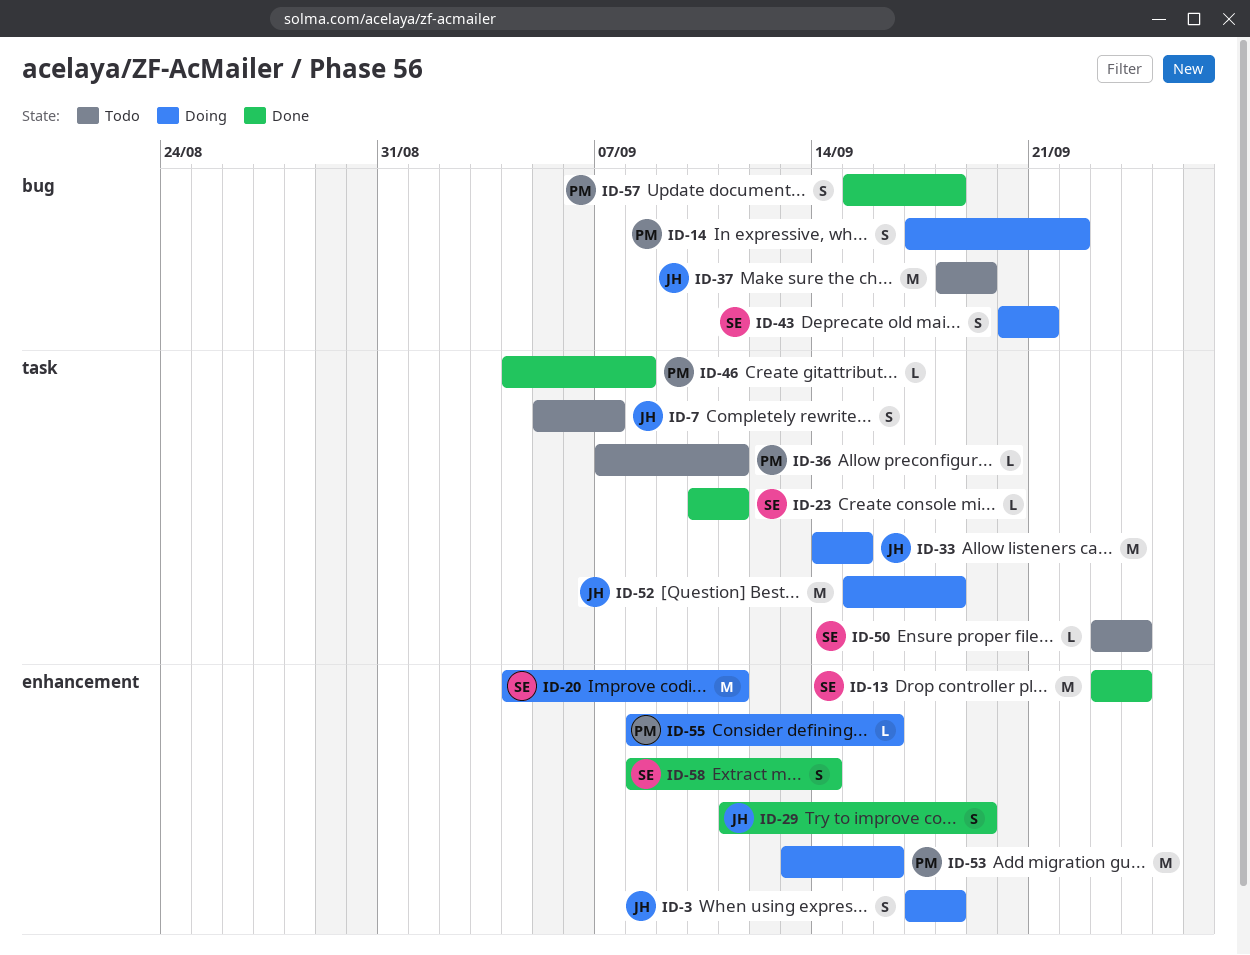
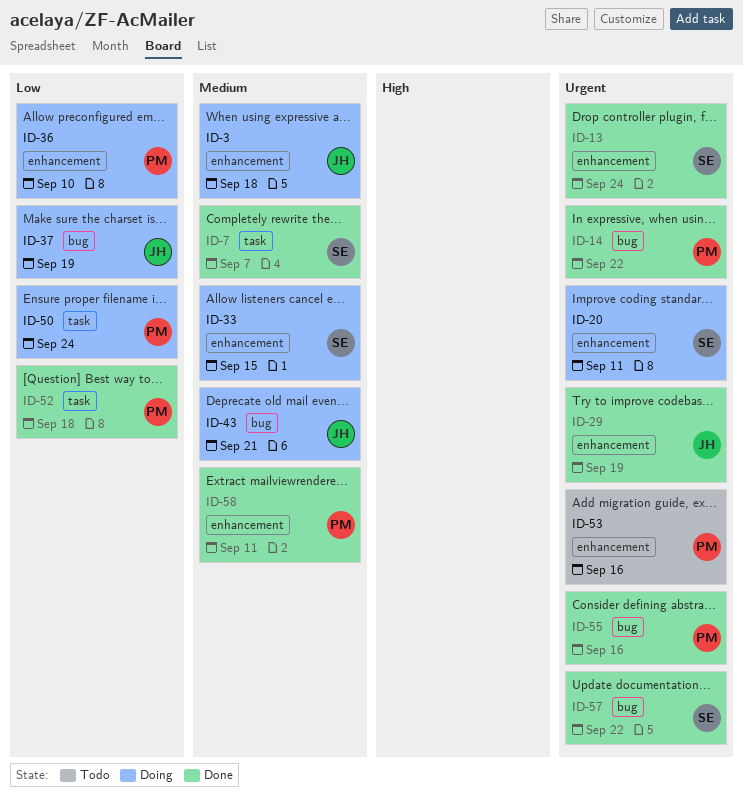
ID-7, status: Todo -> Done
ID-7, owner: JH -> SE
ID-14, status: Doing -> Done
ID-23: present -> none
ID-33, owner: JH -> SE
ID-33, label: task -> enhancement
ID-36, status: Todo -> Doing
ID-36, label: task -> enhancement
ID-36, due: Sep 11 -> Sep 10
ID-37, status: Todo -> Doing
ID-43, owner: SE -> JH
ID-46: present -> none
ID-50, status: Todo -> Doing
ID-50, owner: SE -> PM
ID-52, status: Doing -> Done
ID-52, owner: JH -> PM
ID-53, status: Doing -> Todo
ID-55, status: Doing -> Done
ID-55, label: enhancement -> bug
ID-57, owner: PM -> SE
ID-57, due: Sep 18 -> Sep 22
ID-58, owner: SE -> PM
ID-58, due: Sep 14 -> Sep 11

